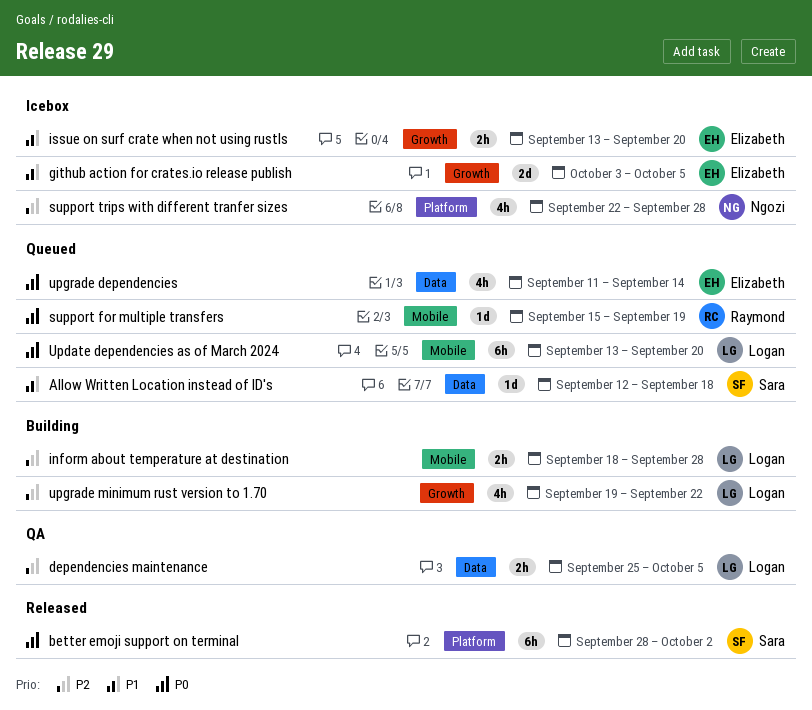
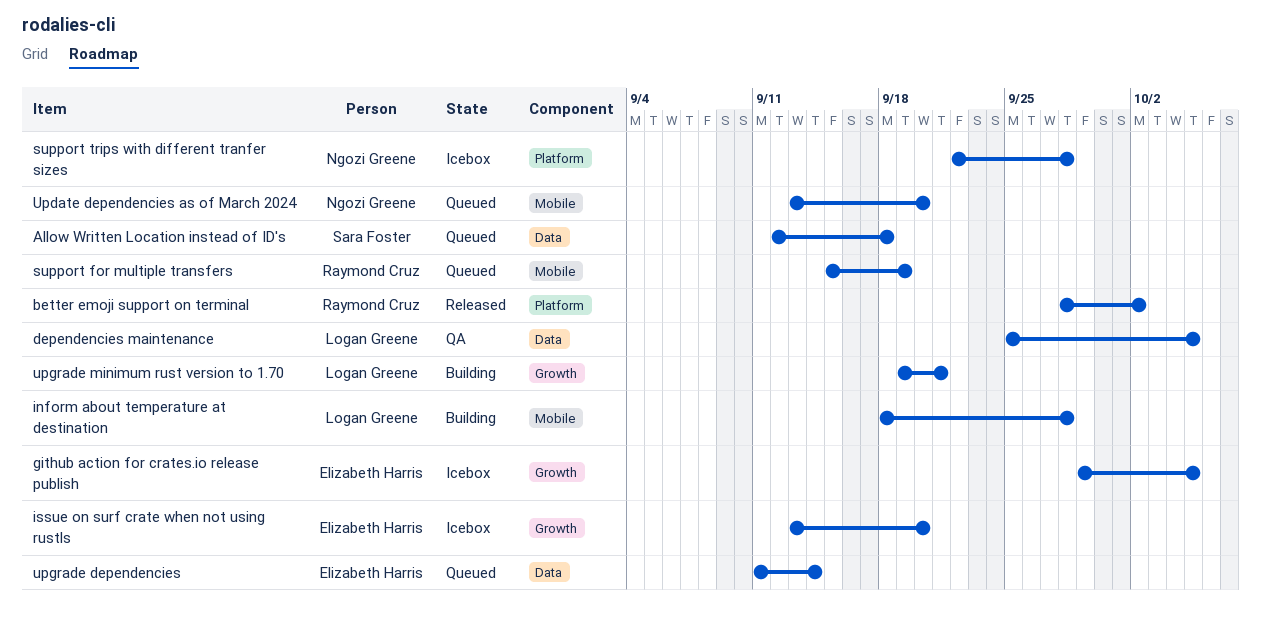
better emoji support on terminal, owner: Sara Foster -> Raymond Cruz
github action for crates.io release publish, start: Oct 3 -> Sep 29
Update dependencies as of March 2024, owner: Logan Greene -> Ngozi Greene
upgrade minimum rust version to 1.70, due: Sep 22 -> Sep 21

